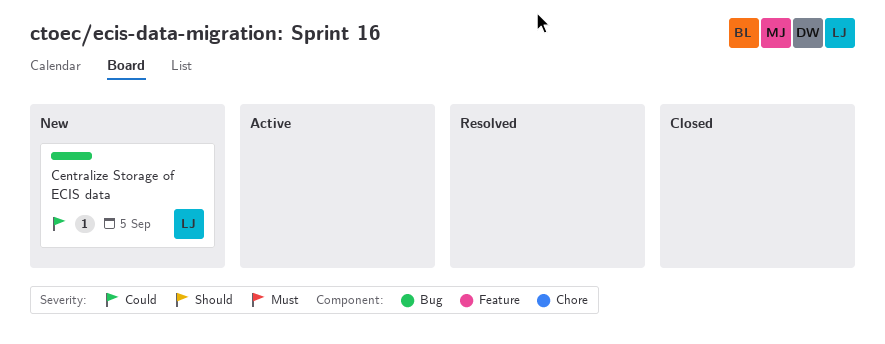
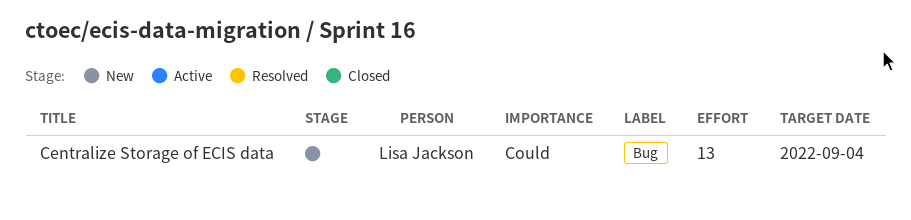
Centralize Storage of ECIS data, estimate: 1 -> 13
Centralize Storage of ECIS data, due: Sep 5 -> Sep 4

